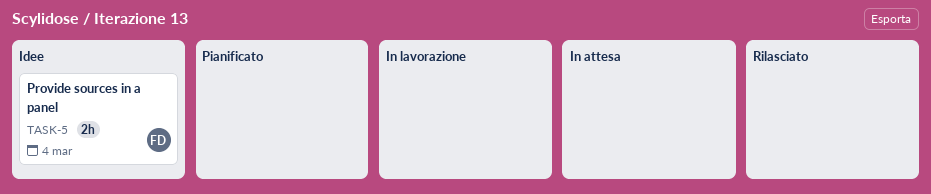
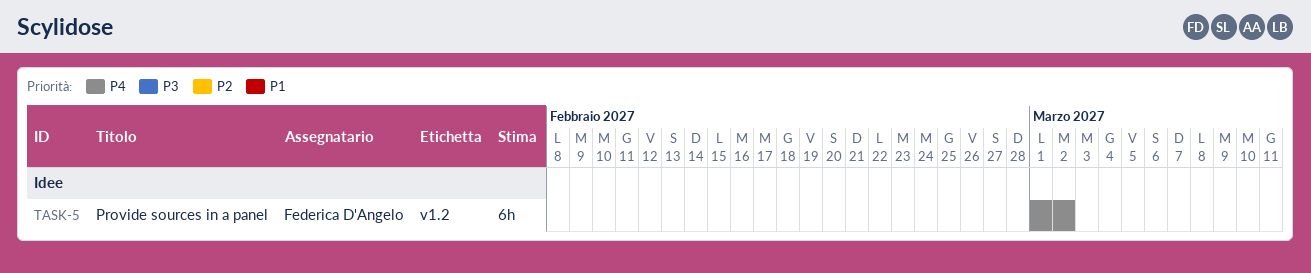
TASK-5, estimate: 2h -> 6h
TASK-5, due: Mar 4 -> Mar 2

